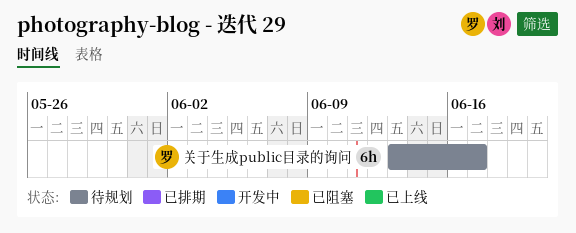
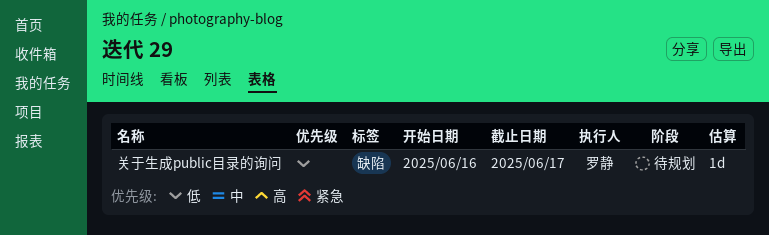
关于生成public目录的询问, estimate: 6h -> 1d
关于生成public目录的询问, start: Jun 13 -> Jun 16

